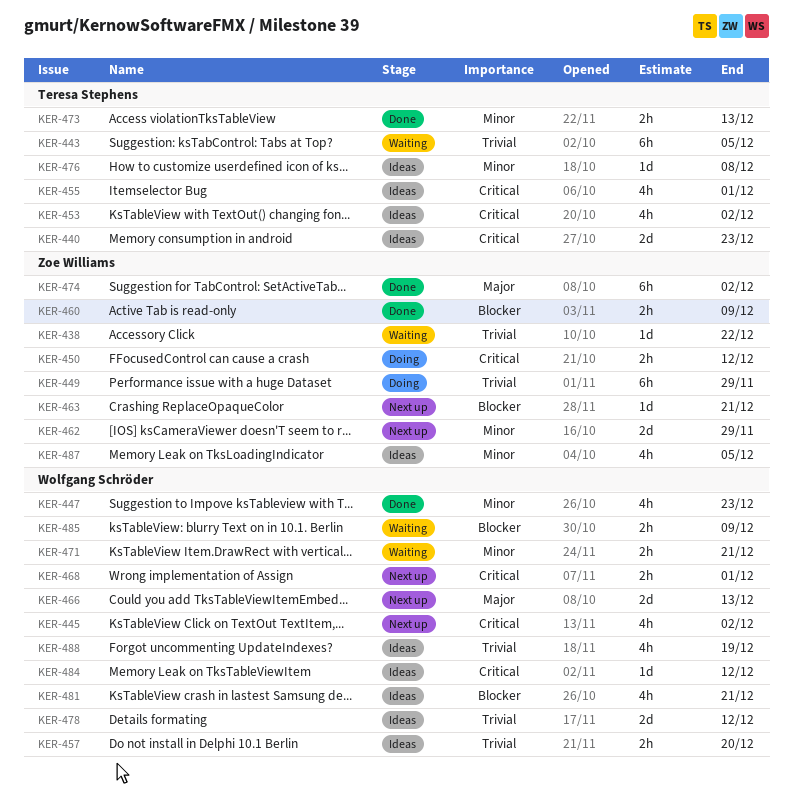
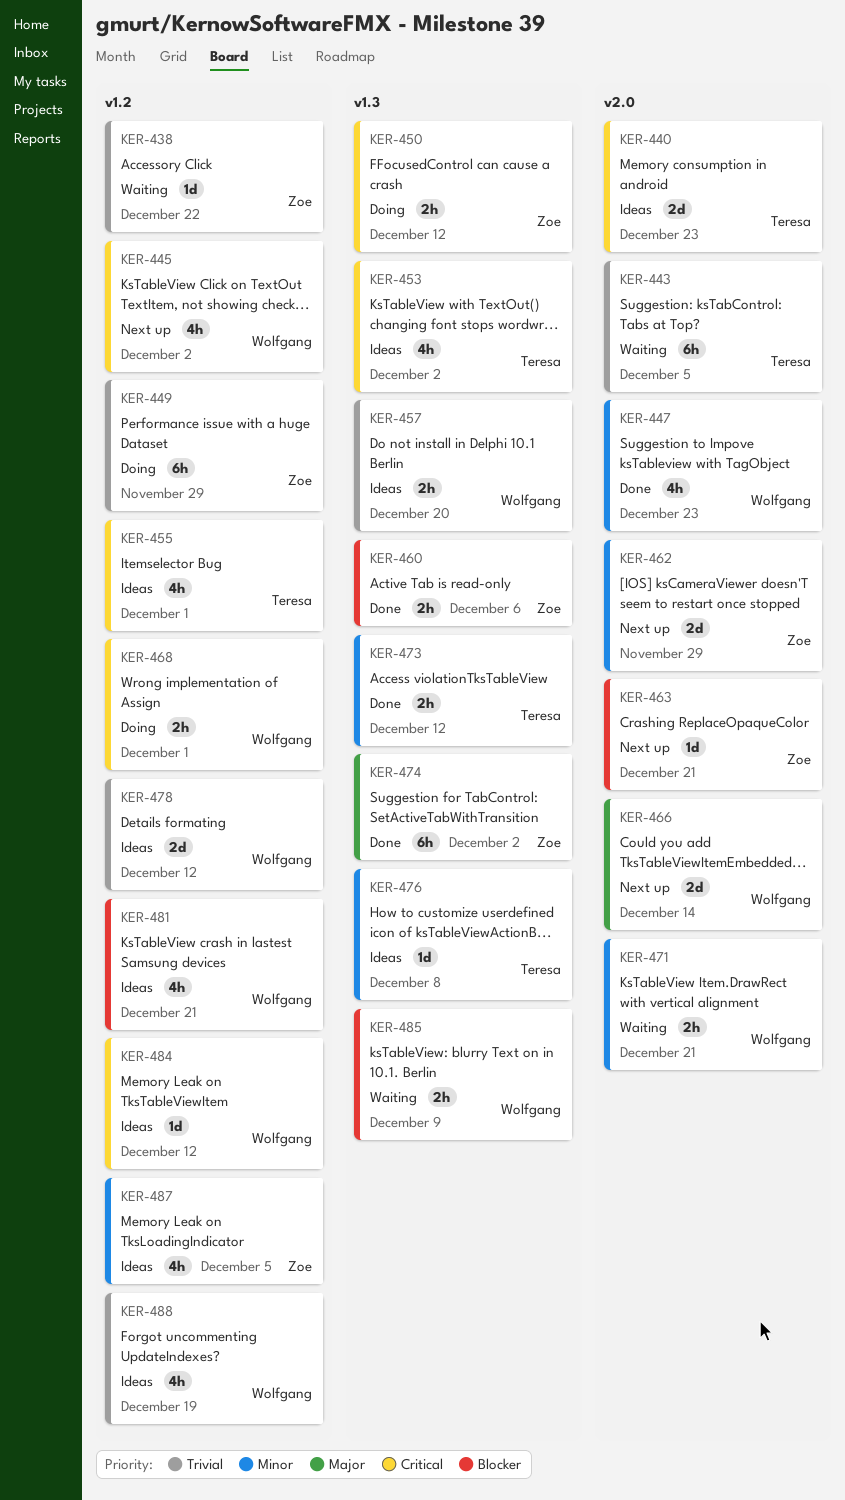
KER-460, due: Dec 9 -> Dec 6
KER-466, due: Dec 13 -> Dec 14
KER-468, status: Next up -> Doing
KER-473, due: Dec 13 -> Dec 12

